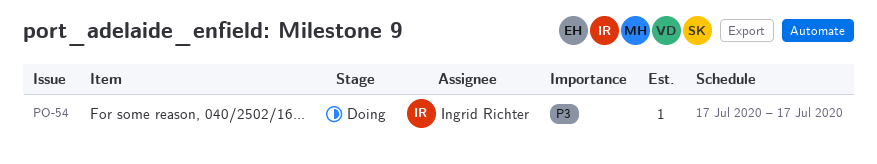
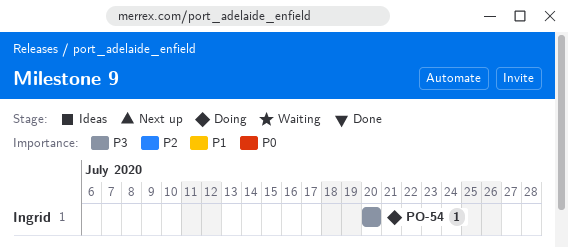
PO-54, start: Jul 17 -> Jul 20
PO-54, due: Jul 17 -> Jul 20

